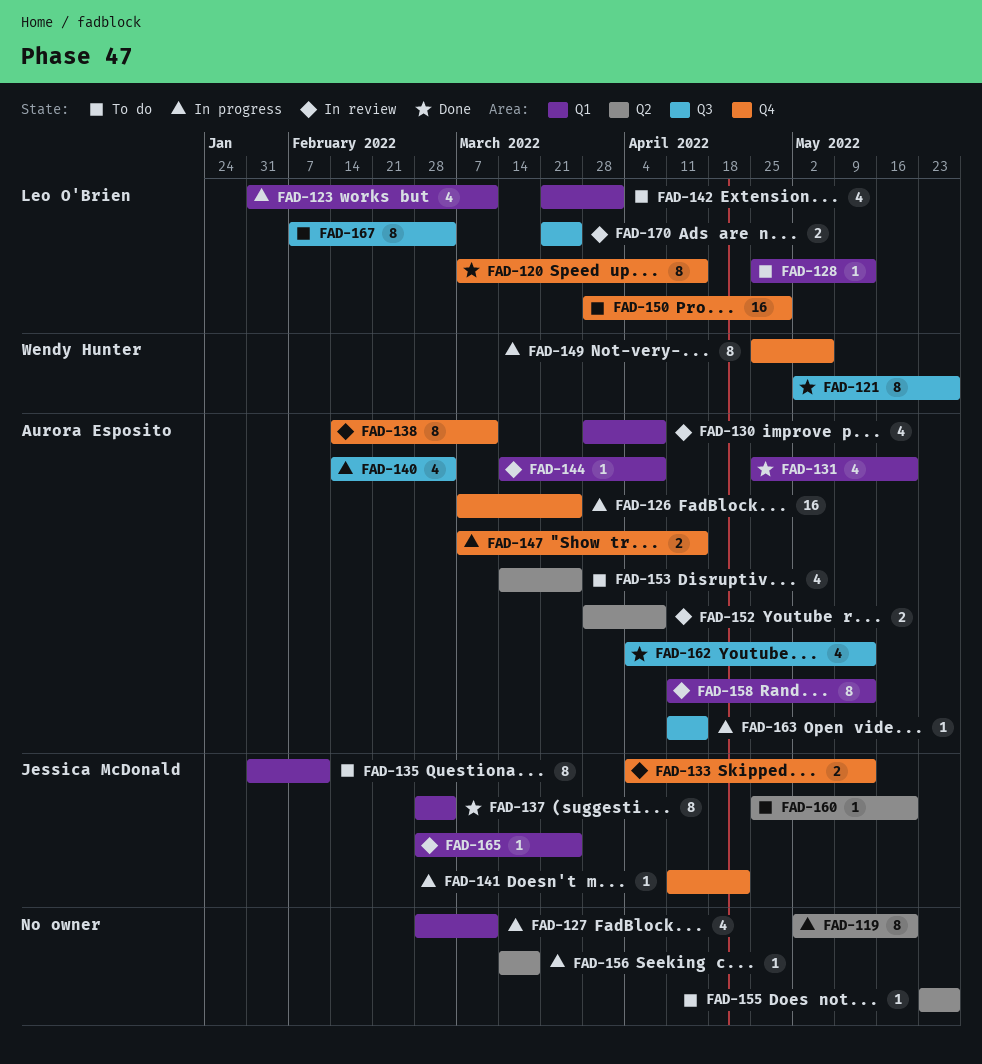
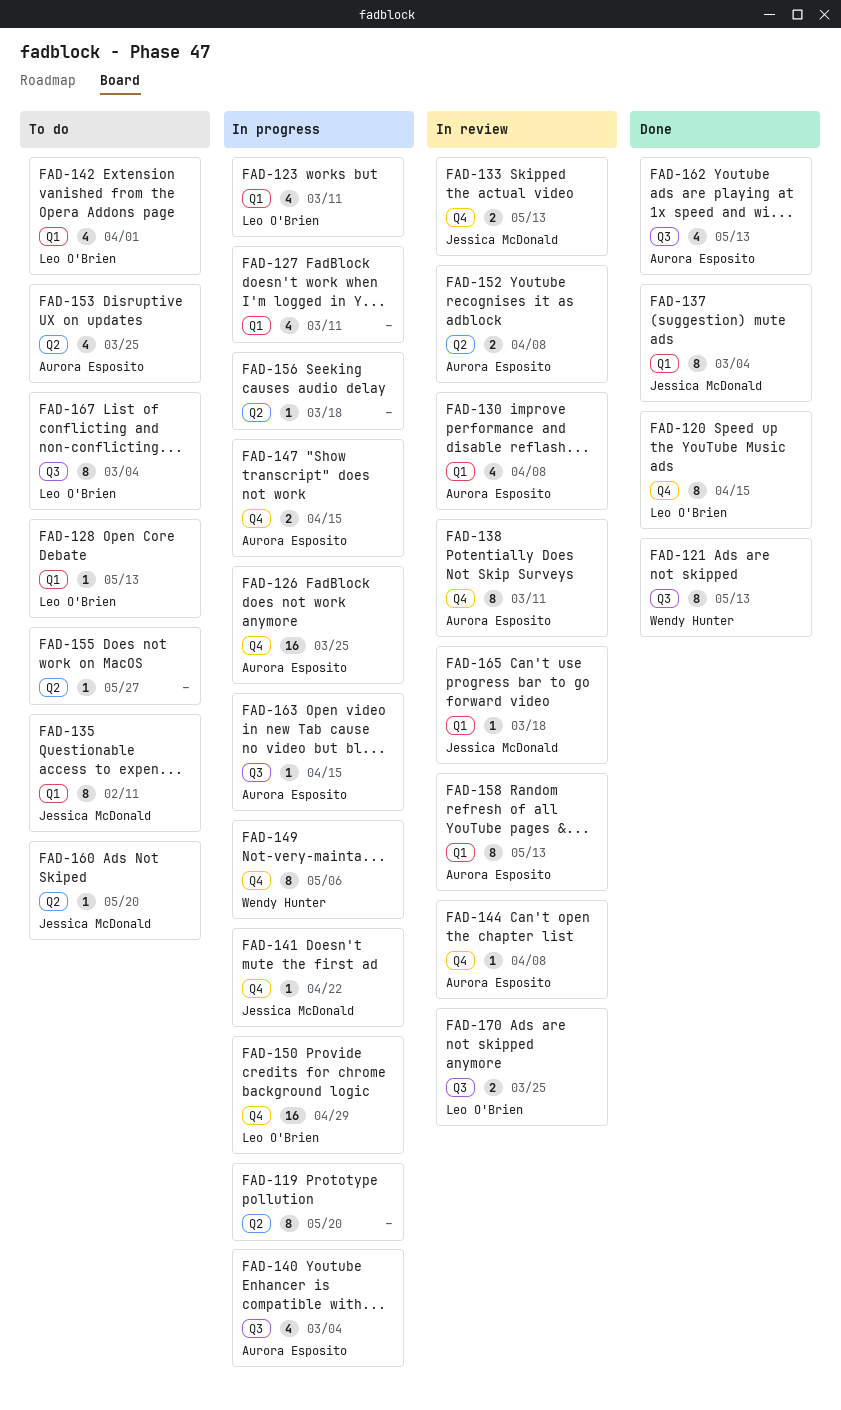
FAD-121, due: May 27 -> May 13
FAD-131: present -> none
FAD-144, label: Q1 -> Q4
FAD-150, status: To do -> In progress
FAD-165, due: Mar 25 -> Mar 18

